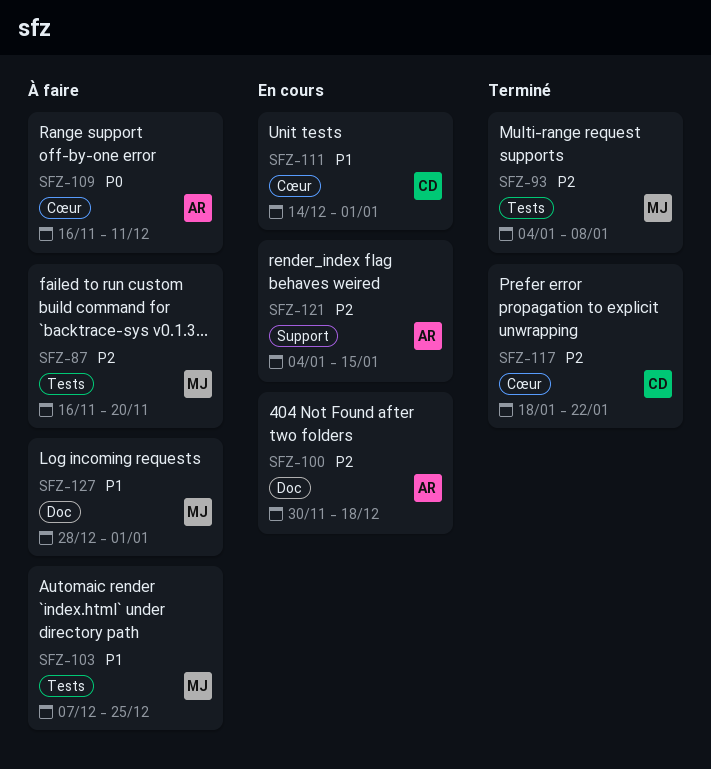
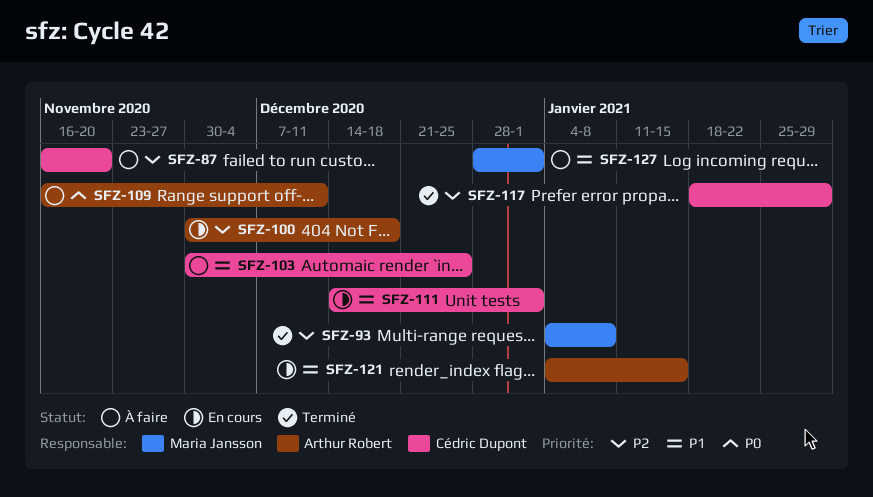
SFZ-87, owner: Maria Jansson -> Cédric Dupont
SFZ-103, owner: Maria Jansson -> Cédric Dupont
SFZ-103, start: Dec 7 -> Nov 30
SFZ-117, due: Jan 22 -> Jan 29
SFZ-121, priority: P2 -> P1

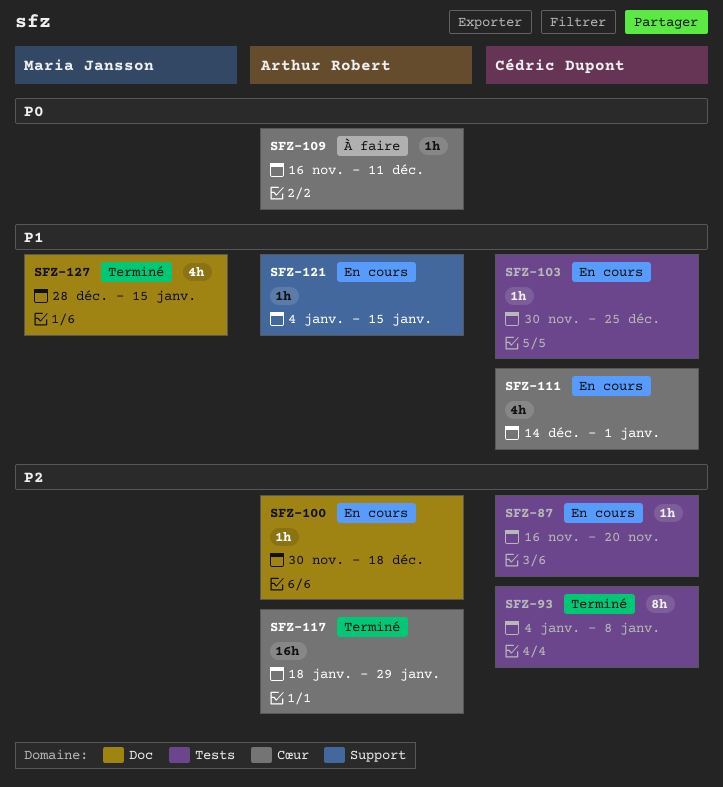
SFZ-87, status: À faire -> En cours
SFZ-93, owner: Maria Jansson -> Cédric Dupont
SFZ-103, status: À faire -> En cours
SFZ-117, owner: Cédric Dupont -> Arthur Robert
SFZ-127, status: À faire -> Terminé
SFZ-127, due: Jan 1 -> Jan 15

